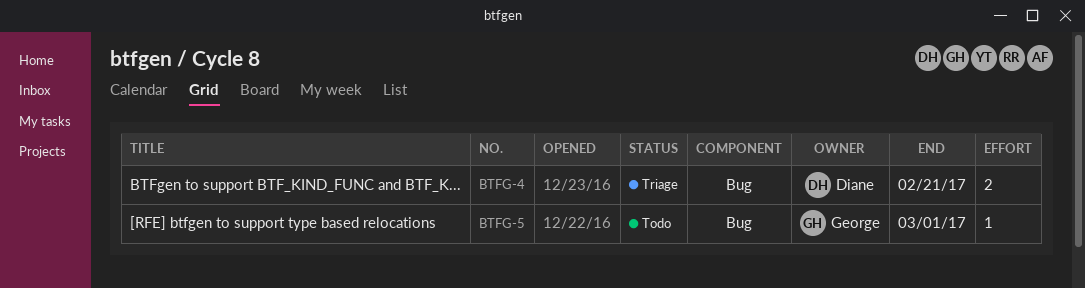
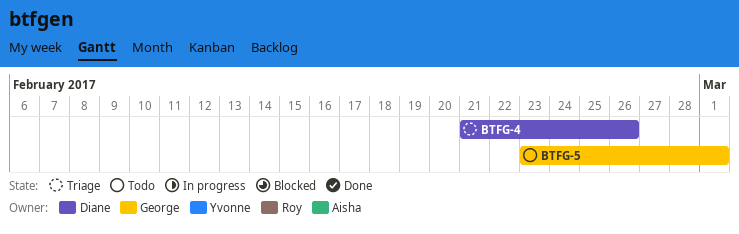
BTFG-4, due: Feb 21 -> Feb 26

